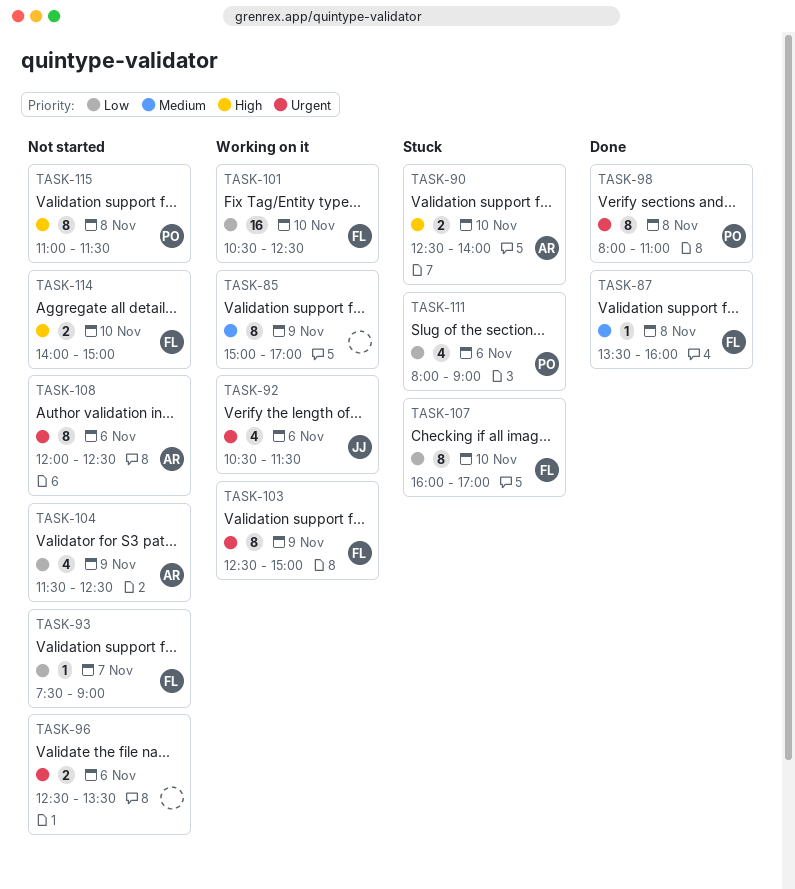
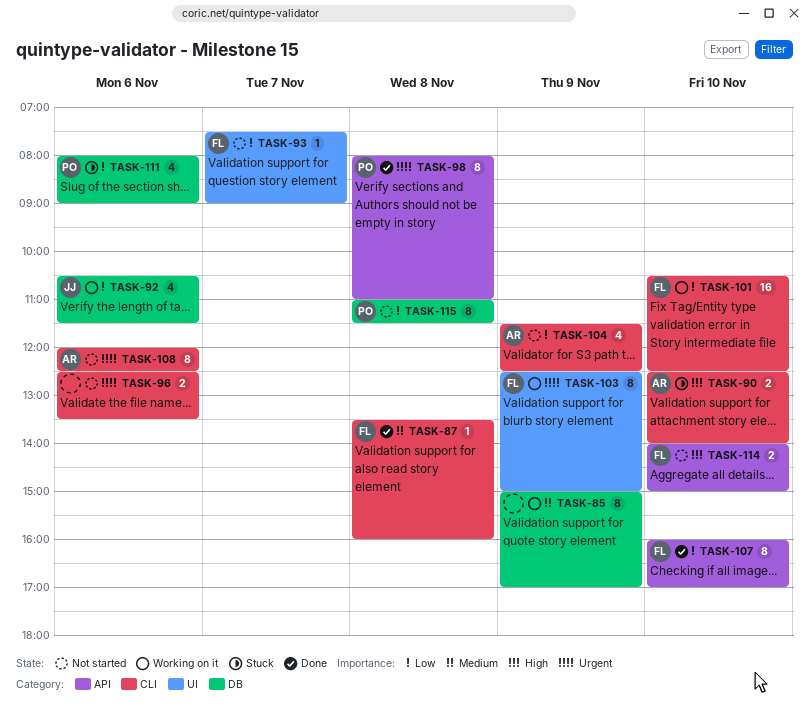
TASK-92, priority: Urgent -> Low
TASK-107, status: Stuck -> Done
TASK-115, priority: High -> Low

